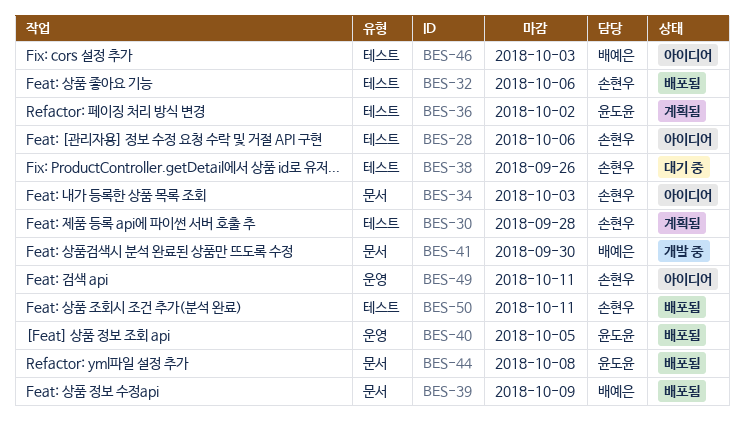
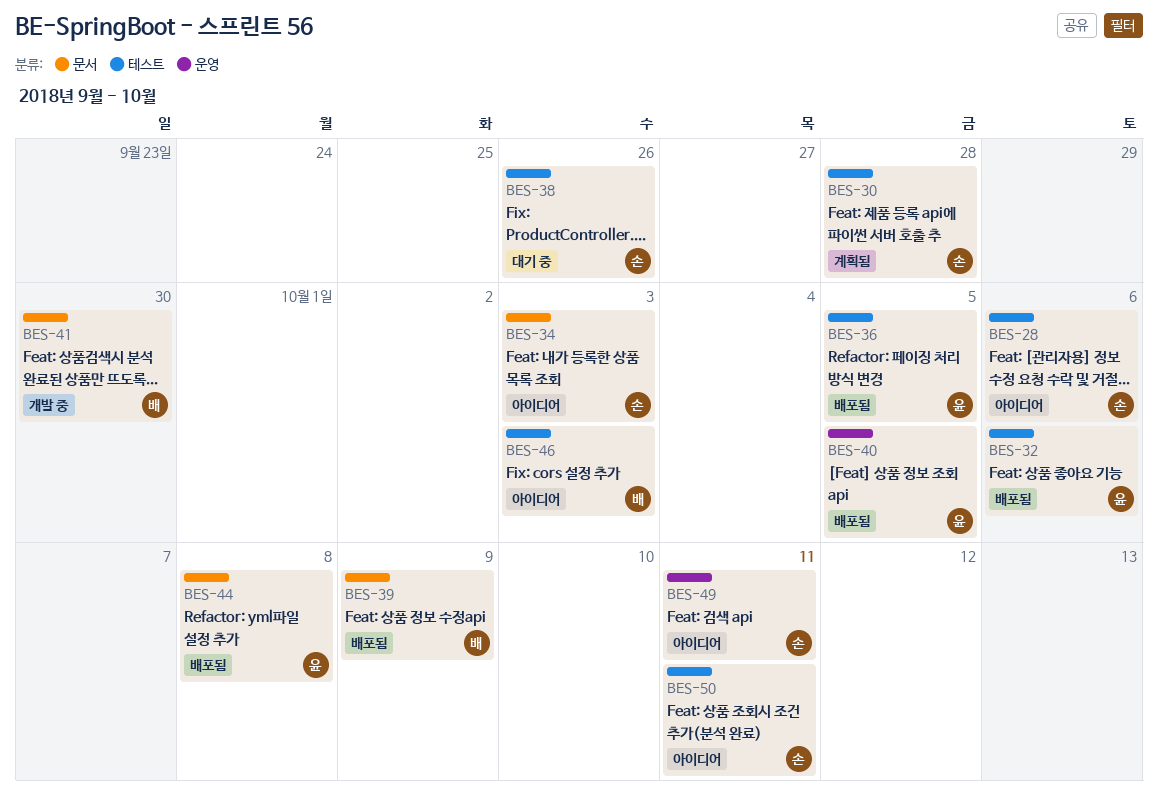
BES-32, owner: 손현우 -> 윤도윤
BES-36, status: 계획됨 -> 배포됨
BES-36, due: Oct 2 -> Oct 5
BES-50, status: 배포됨 -> 아이디어

